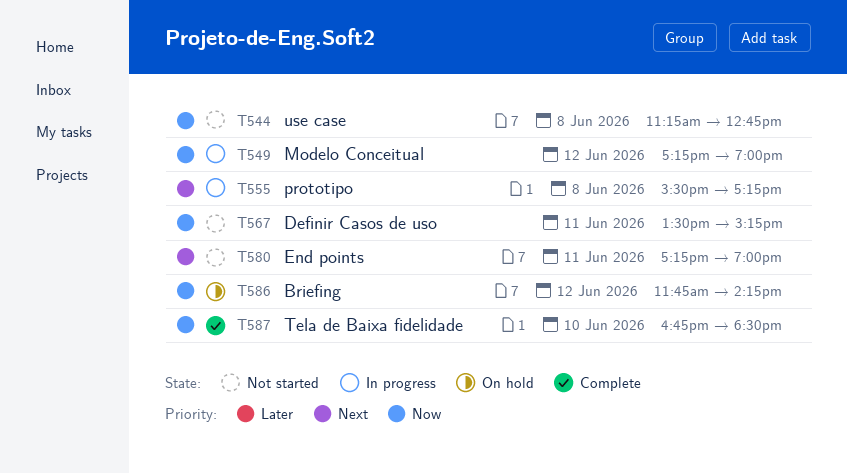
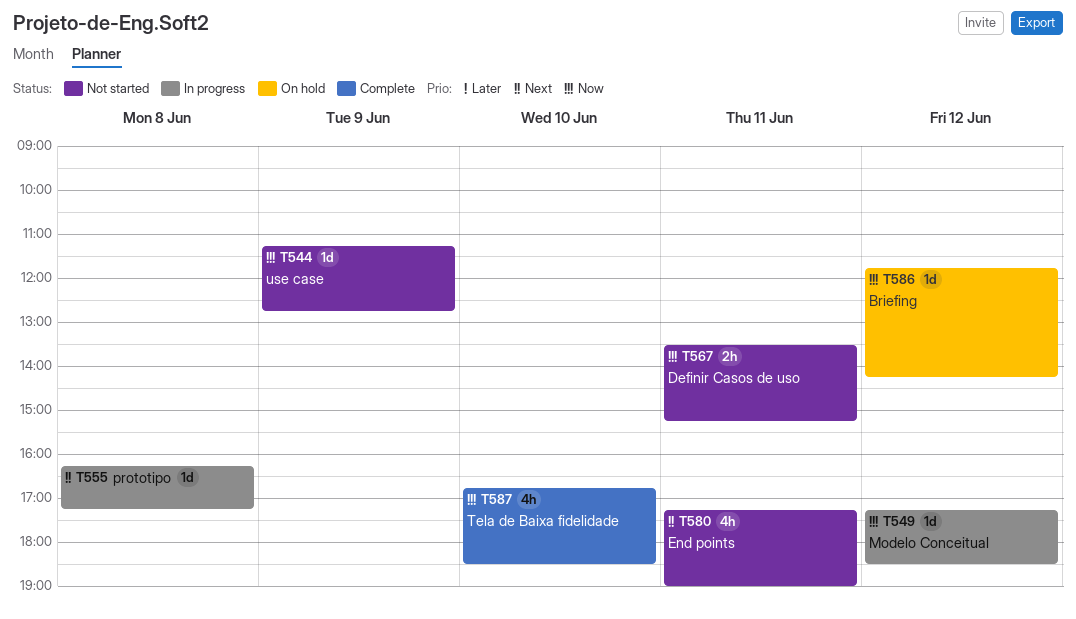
T544, day: Jun 8 -> Jun 9
T549, ends: 19:00 -> 18:30
T555, begins: 15:30 -> 16:15

